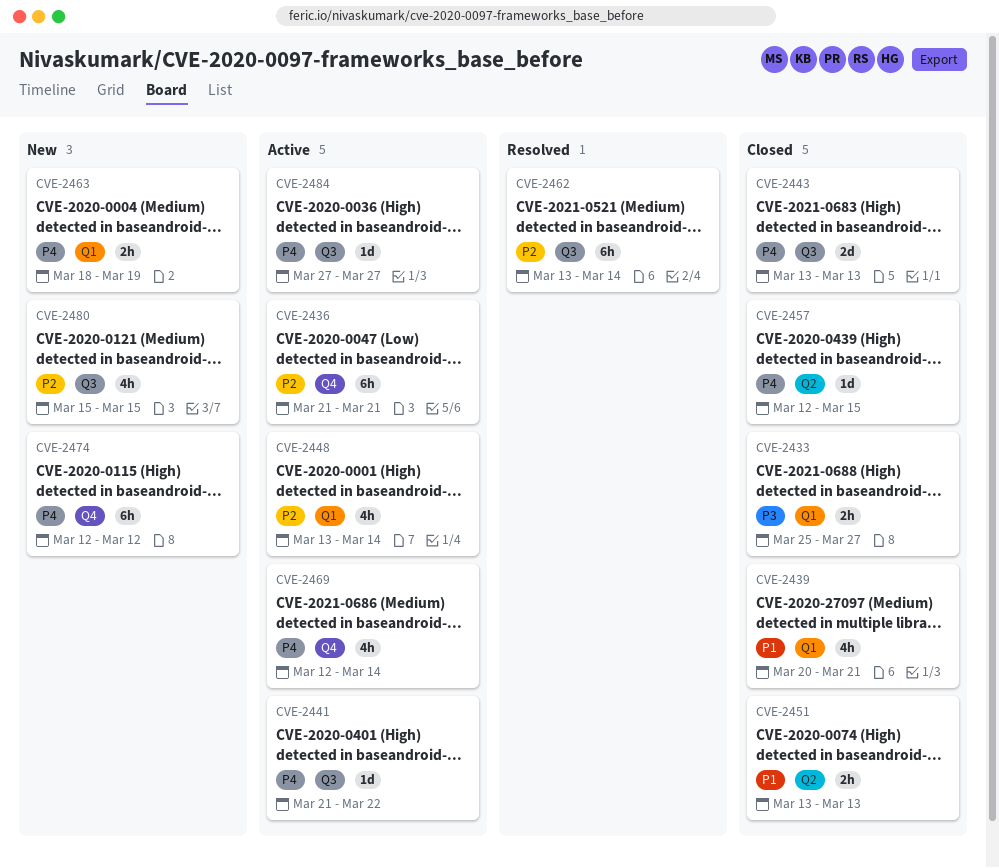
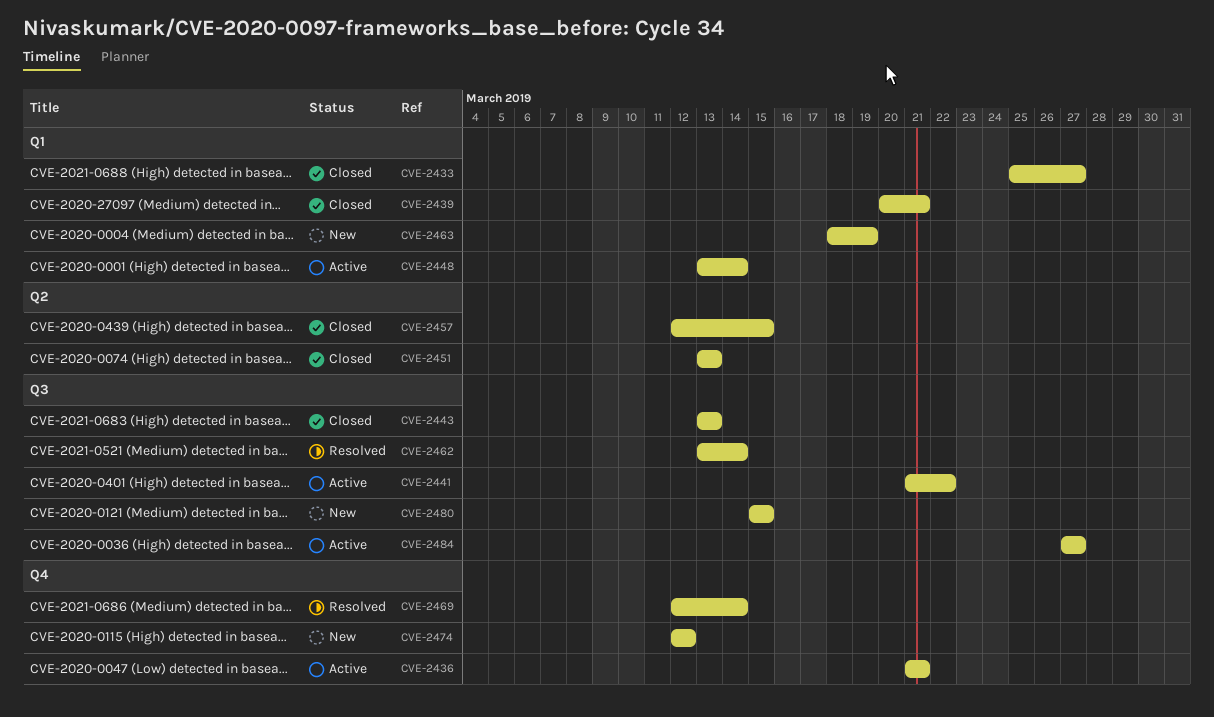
CVE-2469, status: Active -> Resolved

